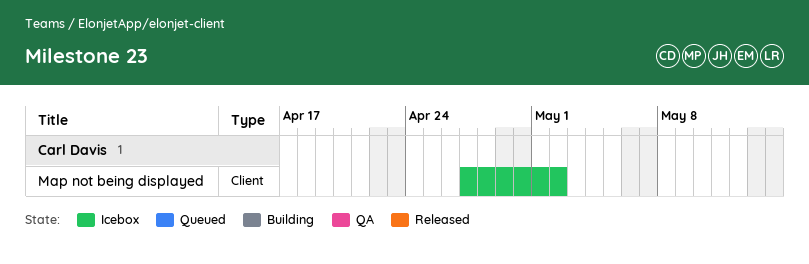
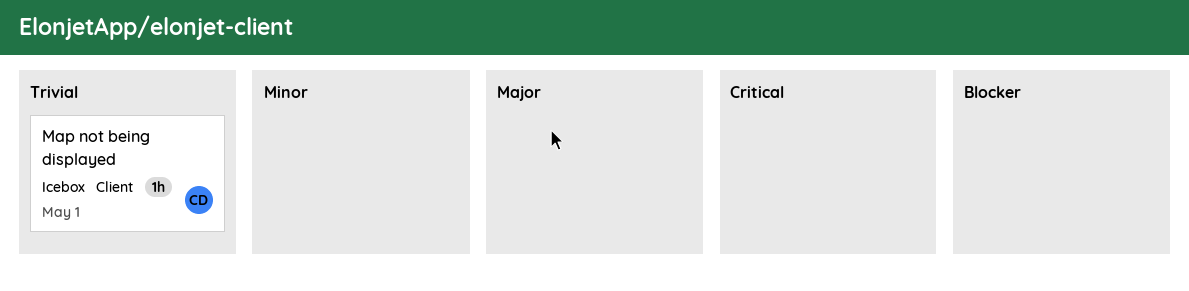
Map not being displayed, due: May 2 -> May 1

